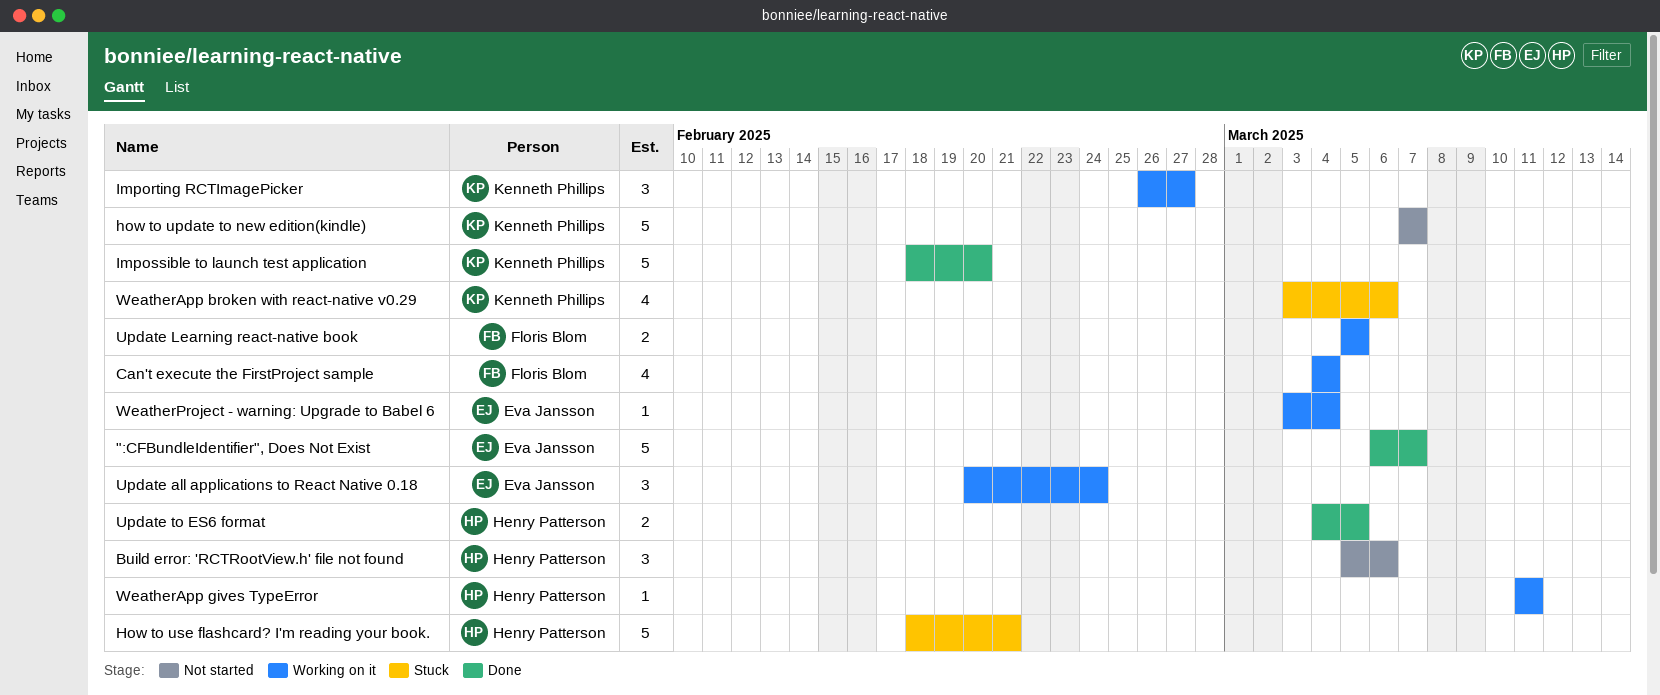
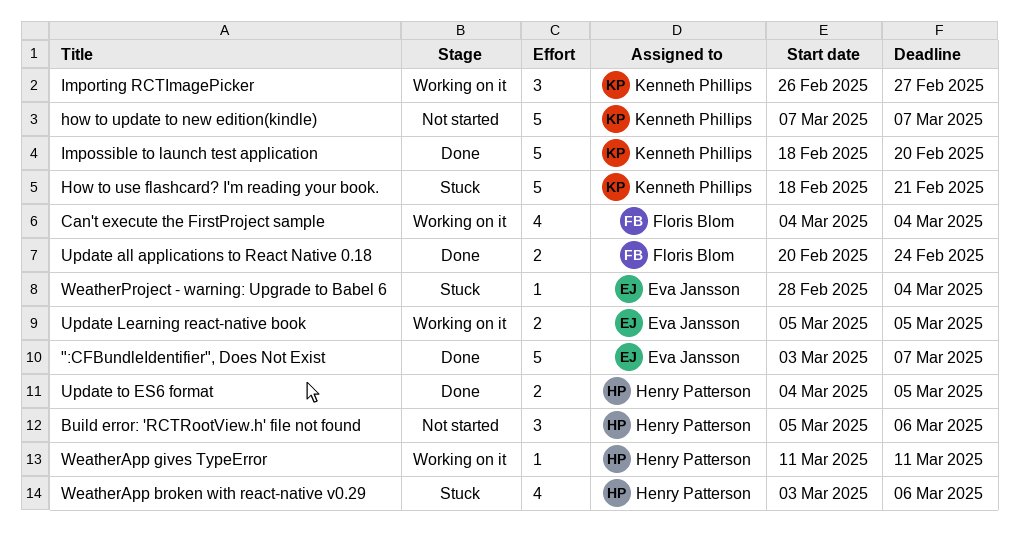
":CFBundleIdentifier", Does Not Exist, start: Mar 6 -> Mar 3
How to use flashcard? I'm reading your book., owner: Henry Patterson -> Kenneth Phillips
Update all applications to React Native 0.18, status: Working on it -> Done
Update all applications to React Native 0.18, owner: Eva Jansson -> Floris Blom
Update all applications to React Native 0.18, estimate: 3 -> 2
Update Learning react-native book, owner: Floris Blom -> Eva Jansson
WeatherApp broken with react-native v0.29, owner: Kenneth Phillips -> Henry Patterson
WeatherProject - warning: Upgrade to Babel 6, status: Working on it -> Stuck
WeatherProject - warning: Upgrade to Babel 6, start: Mar 3 -> Feb 28

